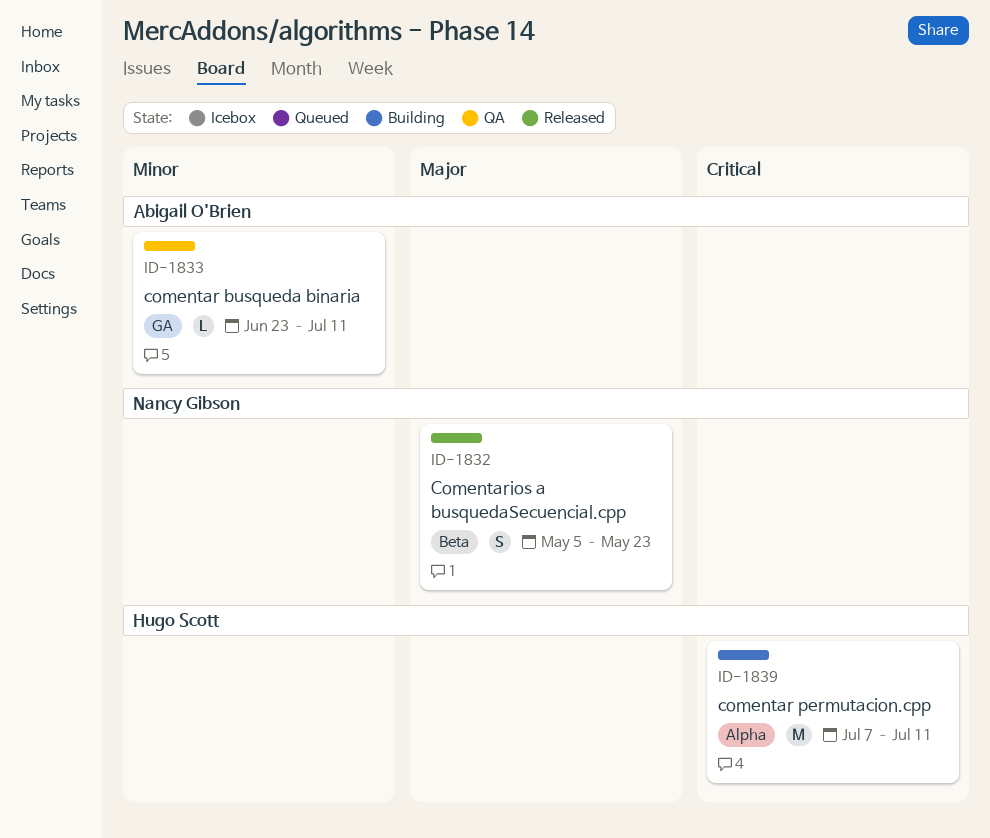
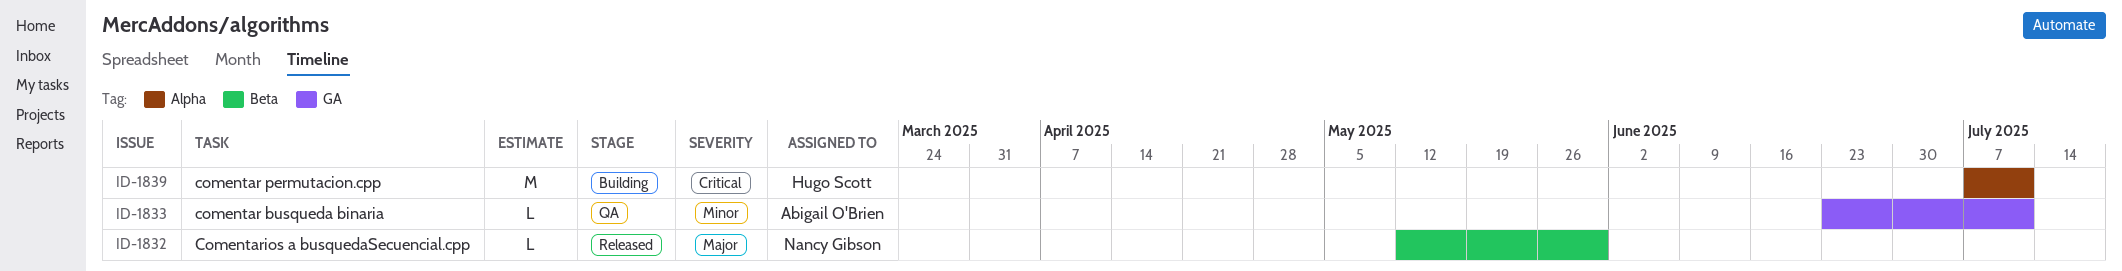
ID-1832, estimate: S -> L
ID-1832, start: May 5 -> May 12
ID-1832, due: May 23 -> May 30

